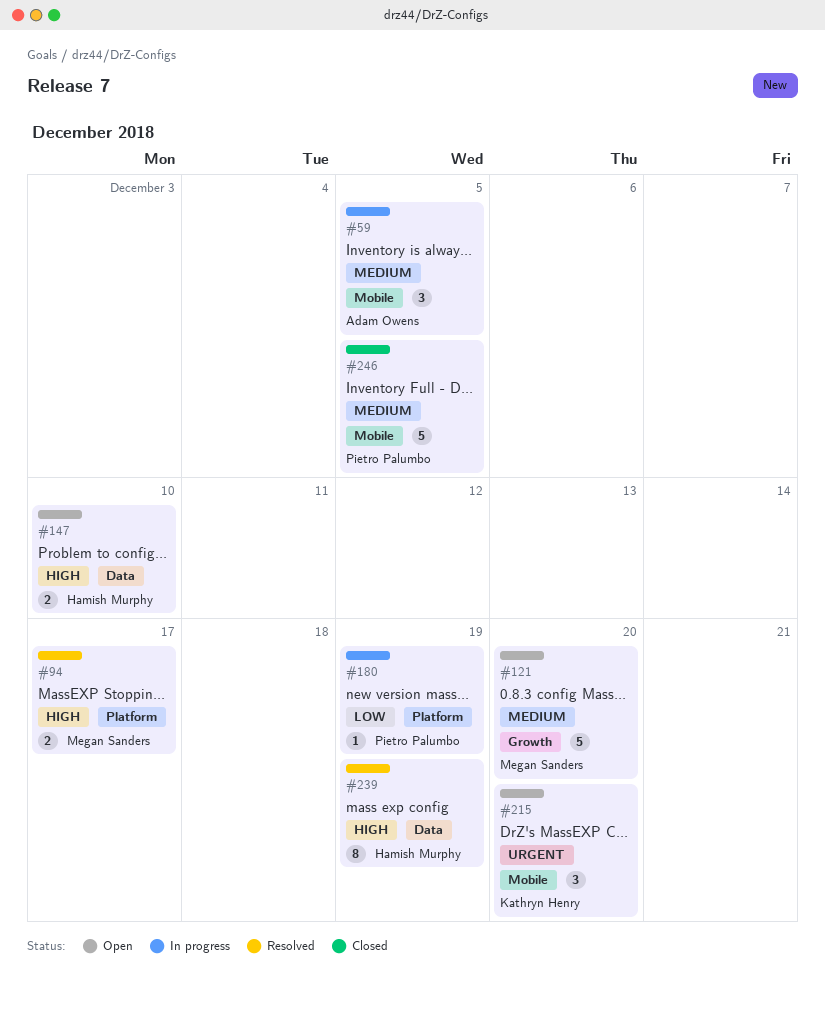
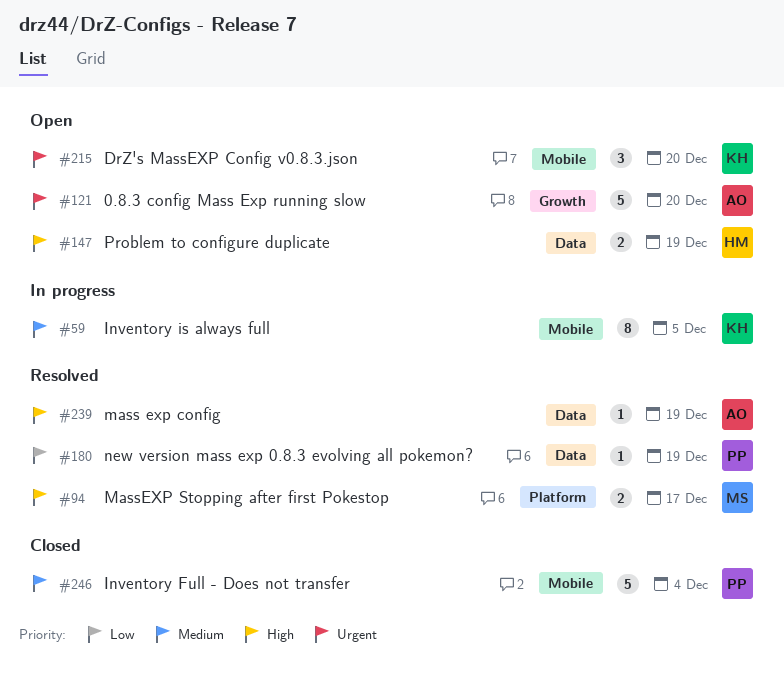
#59, owner: Adam Owens -> Kathryn Henry
#59, estimate: 3 -> 8
#121, owner: Megan Sanders -> Adam Owens
#121, priority: Medium -> Urgent
#147, due: Dec 10 -> Dec 19
#180, status: In progress -> Resolved
#180, label: Platform -> Data
#239, owner: Hamish Murphy -> Adam Owens
#239, estimate: 8 -> 1
#246, due: Dec 5 -> Dec 4

